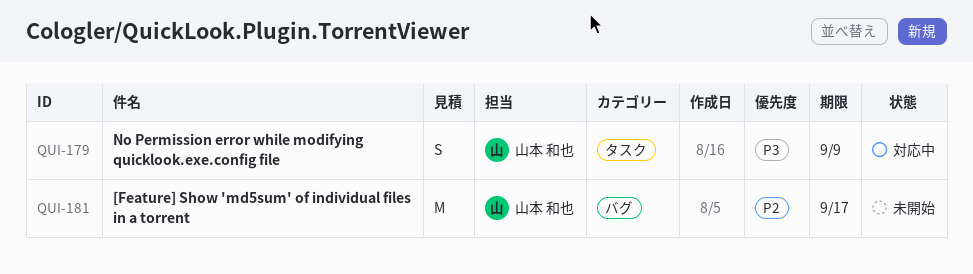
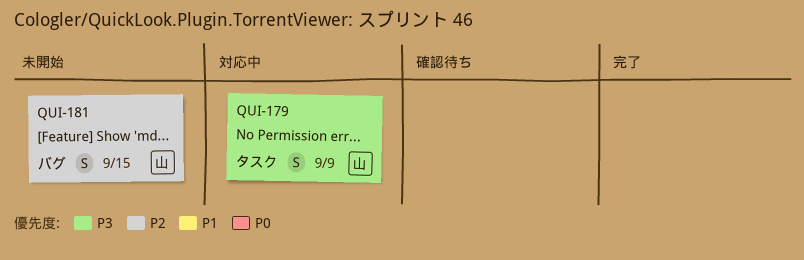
QUI-181, estimate: M -> S
QUI-181, due: Sep 17 -> Sep 15

